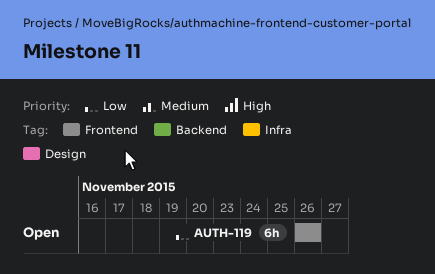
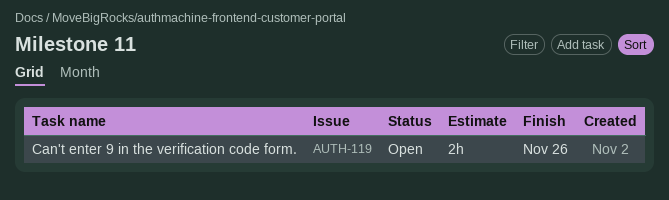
AUTH-119, estimate: 6h -> 2h

